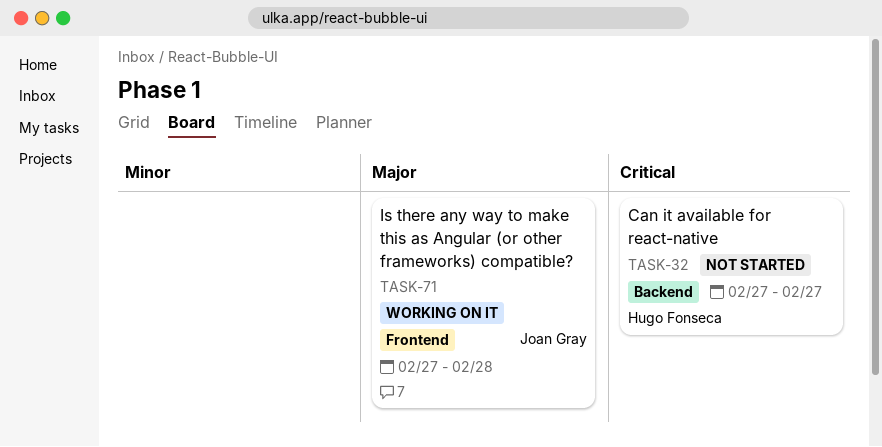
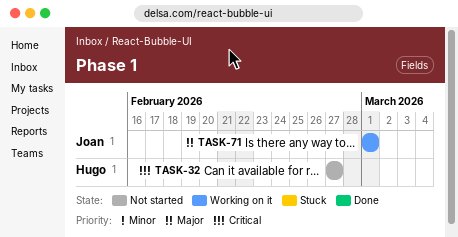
TASK-71, start: Feb 27 -> Mar 1
TASK-71, due: Feb 28 -> Mar 1

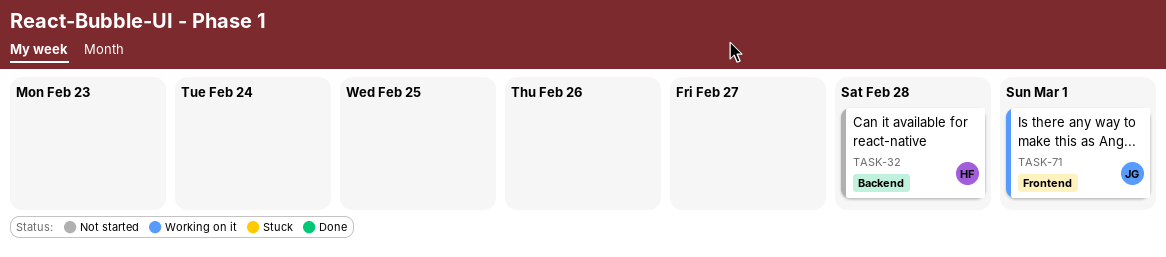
TASK-32, due: Feb 27 -> Feb 28

